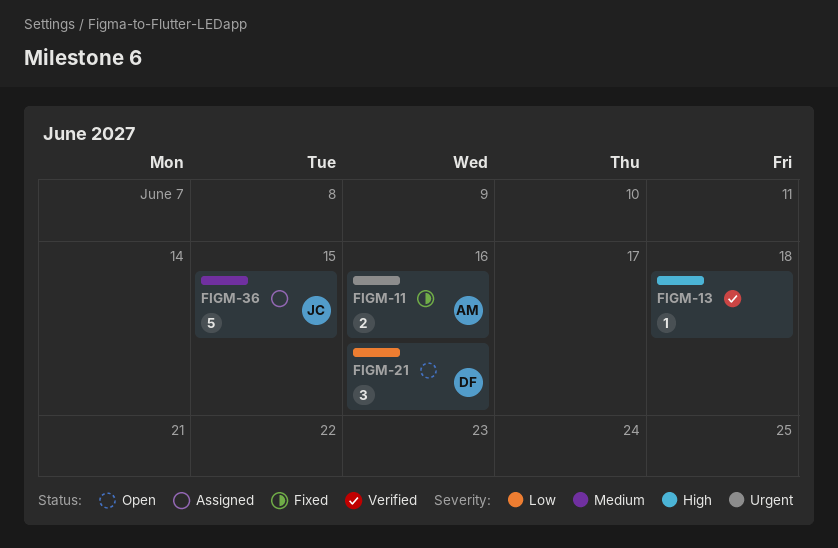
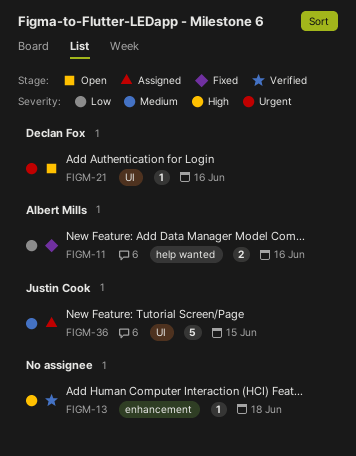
FIGM-11, priority: Urgent -> Low
FIGM-21, priority: Low -> Urgent
FIGM-21, estimate: 3 -> 1

